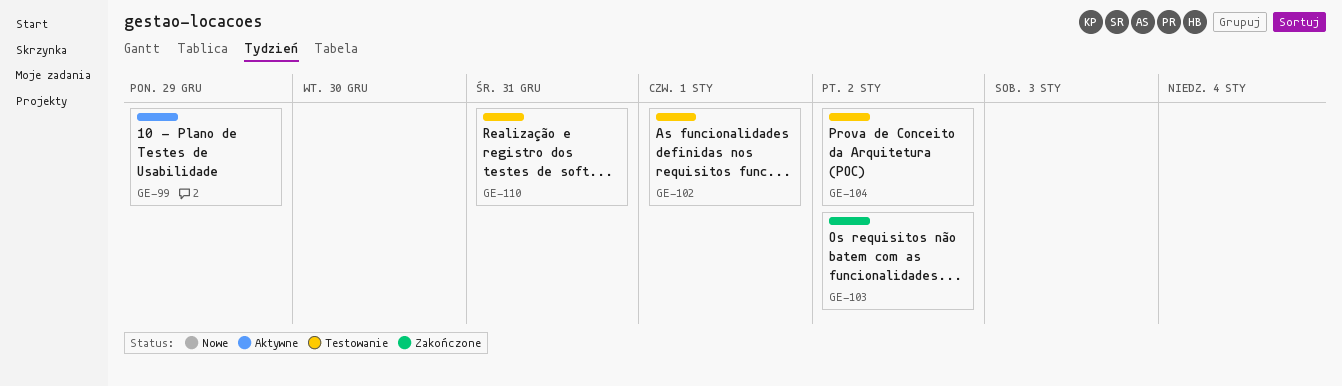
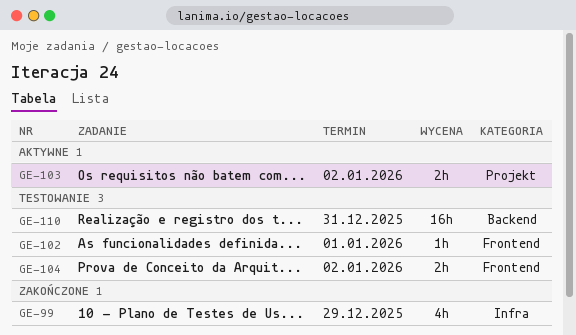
GE-99, status: Aktywne -> Zakończone
GE-103, status: Zakończone -> Aktywne

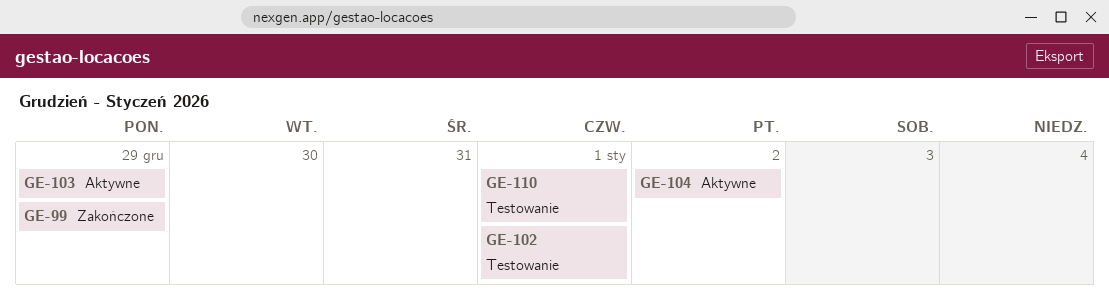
GE-103, due: Jan 2 -> Dec 29
GE-104, status: Testowanie -> Aktywne
GE-110, due: Dec 31 -> Jan 1

